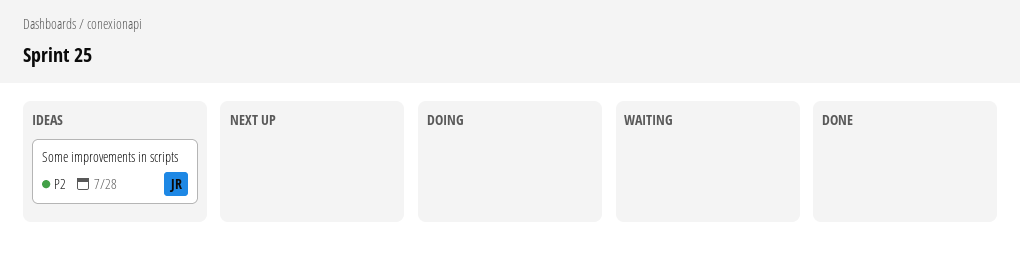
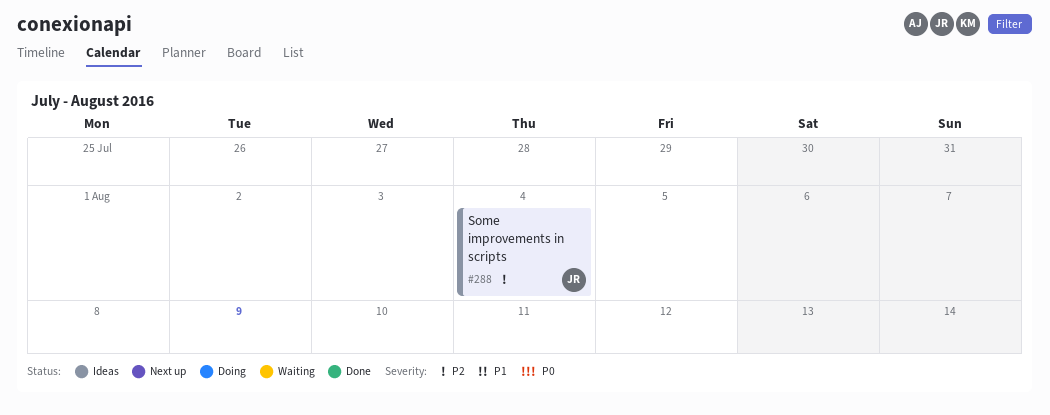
Some improvements in scripts, due: Jul 28 -> Aug 4

